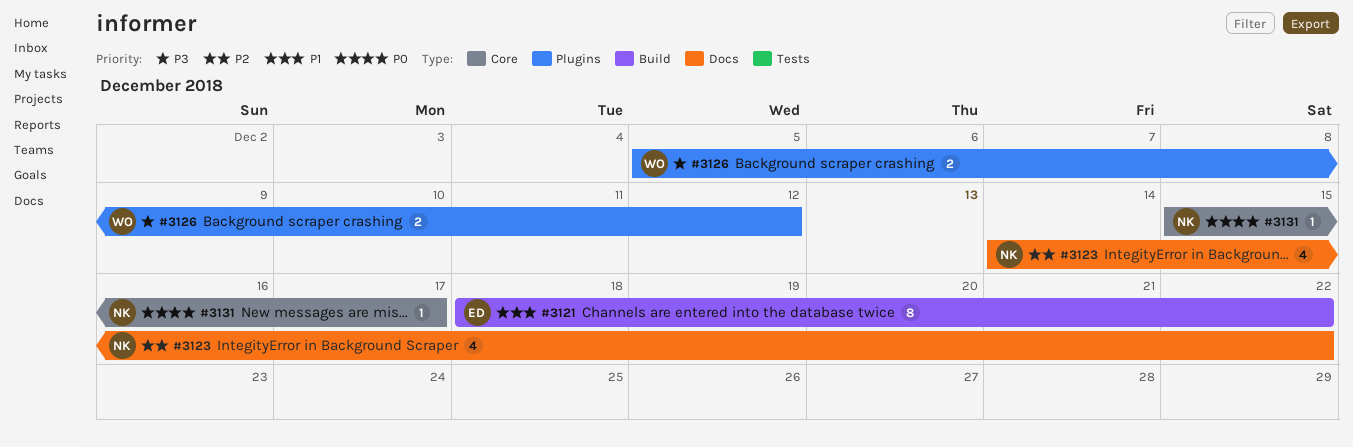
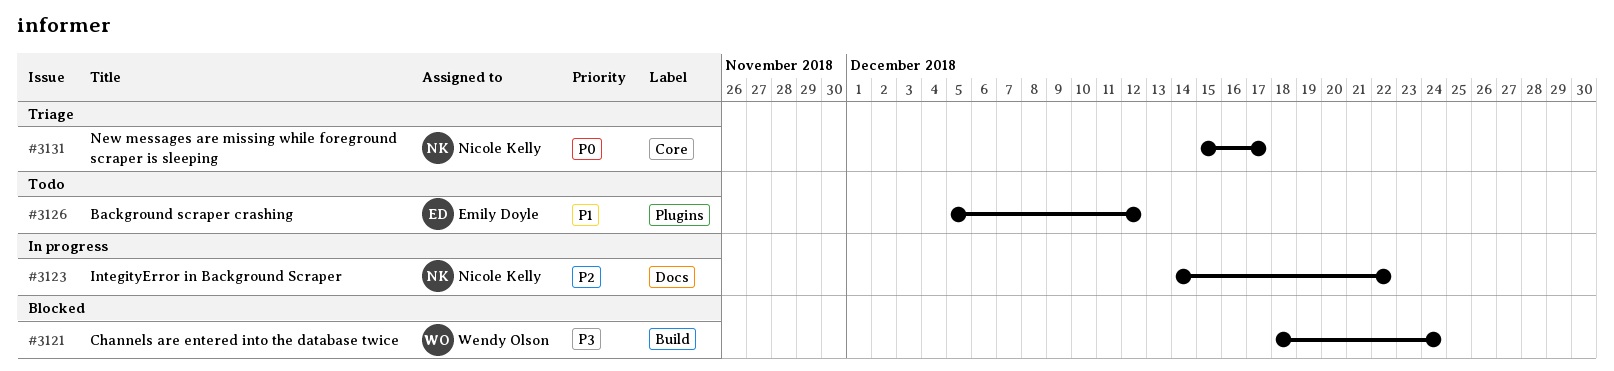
#3121, owner: Emily Doyle -> Wendy Olson
#3121, priority: P1 -> P3
#3121, due: Dec 22 -> Dec 24
#3126, owner: Wendy Olson -> Emily Doyle
#3126, priority: P3 -> P1

